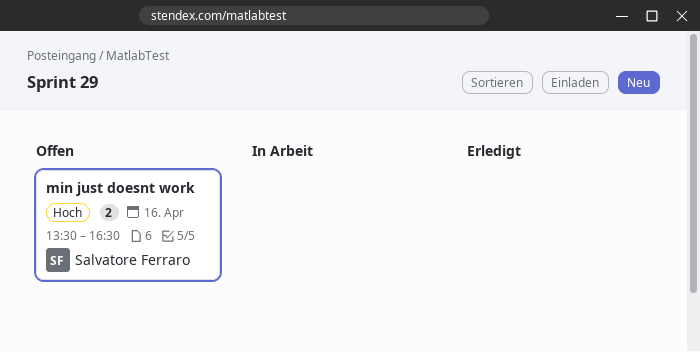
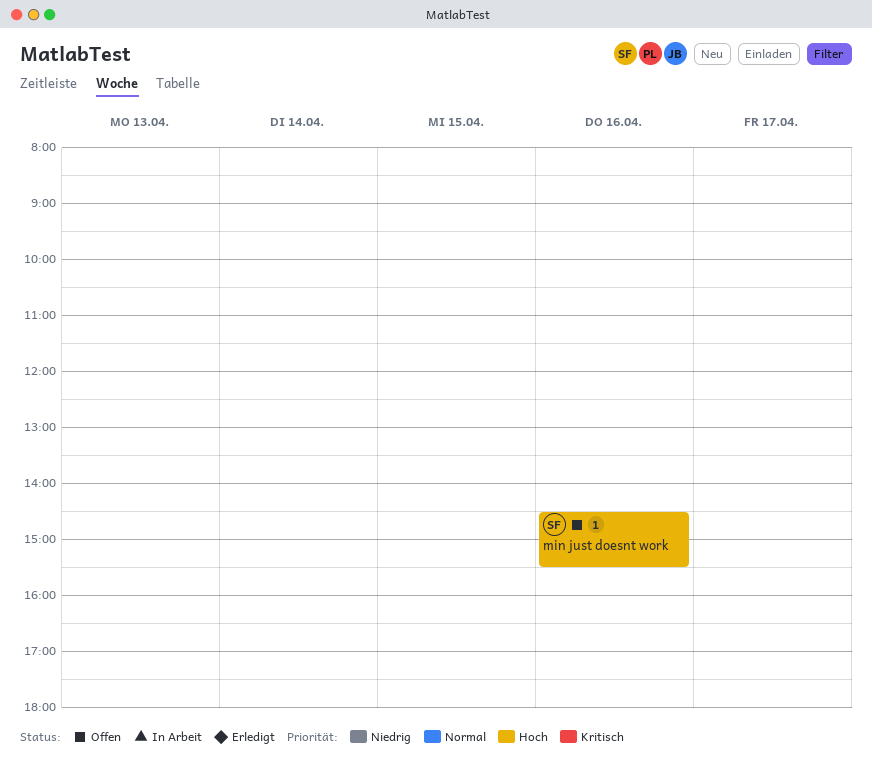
min just doesnt work, estimate: 2 -> 1
min just doesnt work, begins: 13:30 -> 14:30
min just doesnt work, ends: 16:30 -> 15:30

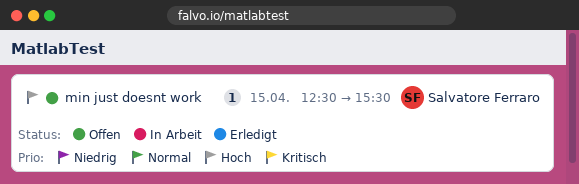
min just doesnt work, day: Apr 16 -> Apr 15
min just doesnt work, begins: 14:30 -> 12:30

